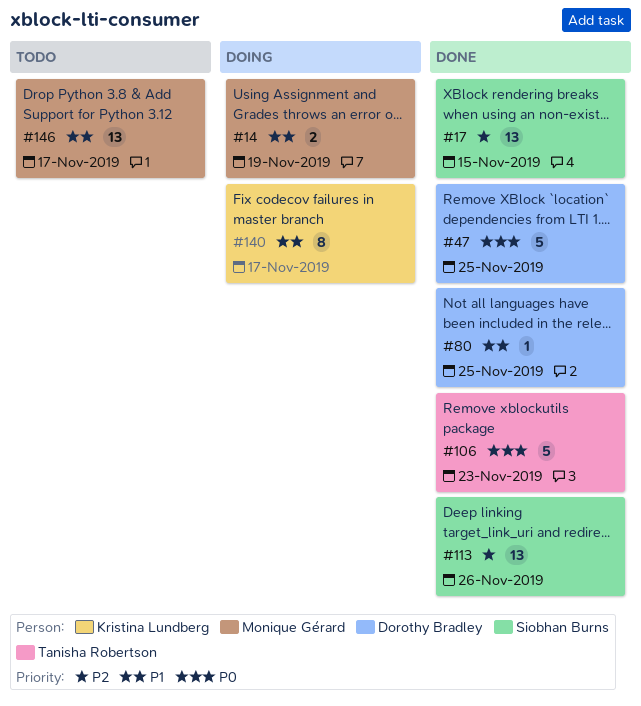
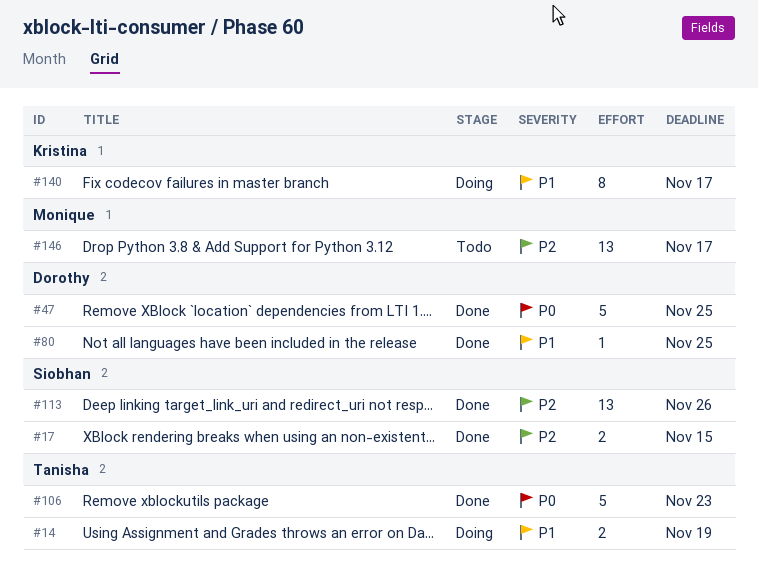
#14, owner: Monique Gérard -> Tanisha Robertson
#17, estimate: 13 -> 2
#146, priority: P1 -> P2

